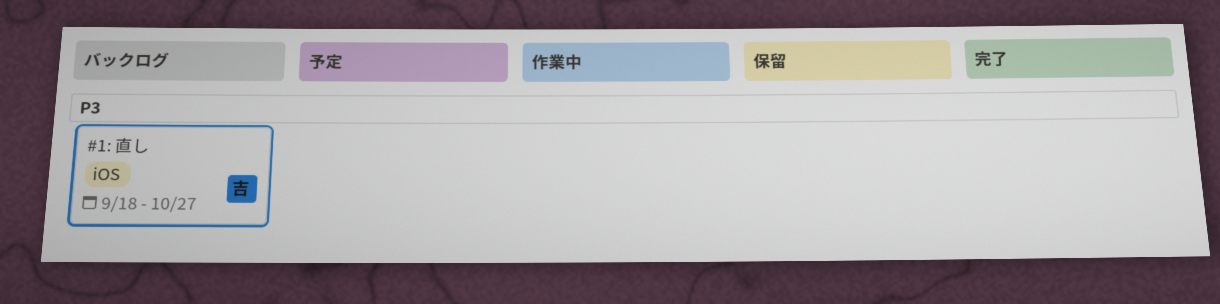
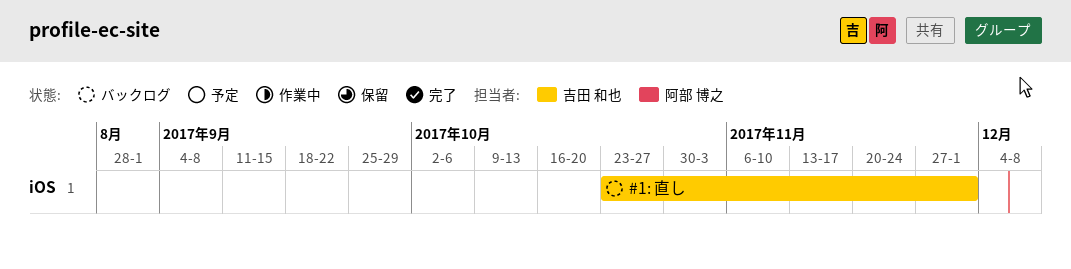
#1: 直し, start: Sep 18 -> Oct 23
#1: 直し, due: Oct 27 -> Dec 1

